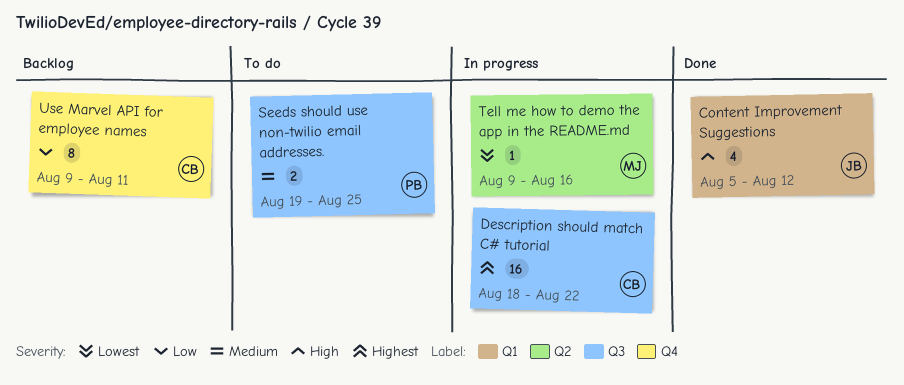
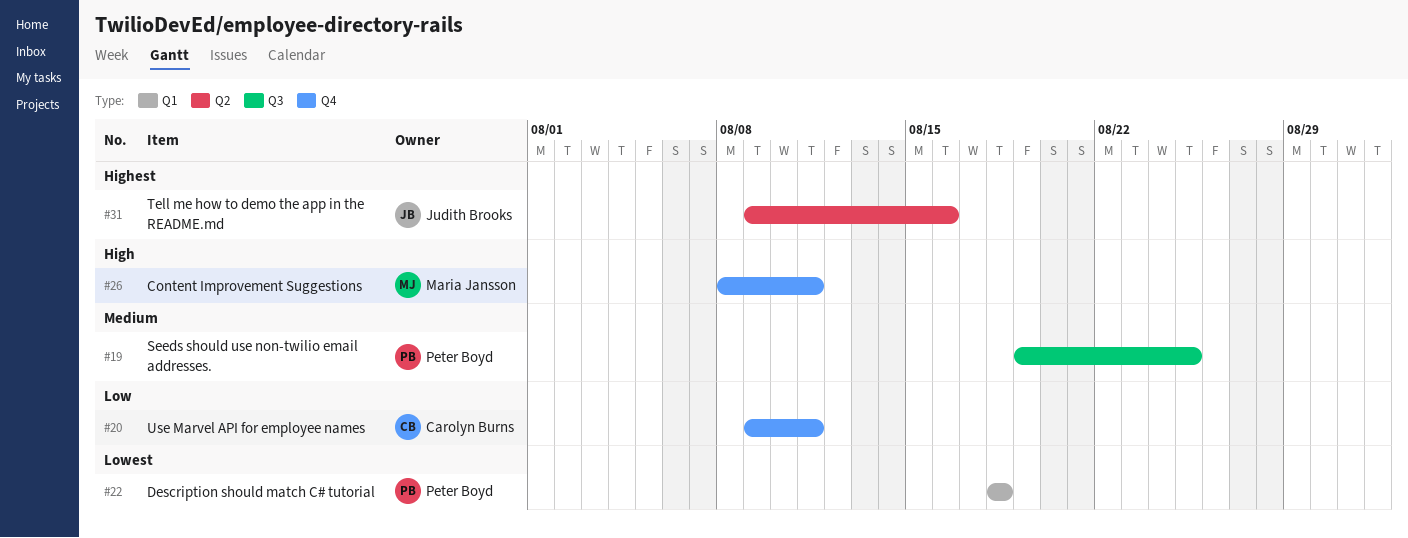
Content Improvement Suggestions, owner: Judith Brooks -> Maria Jansson
Content Improvement Suggestions, label: Q1 -> Q4
Content Improvement Suggestions, start: Aug 5 -> Aug 8
Content Improvement Suggestions, due: Aug 12 -> Aug 11
Description should match C# tutorial, owner: Carolyn Burns -> Peter Boyd
Description should match C# tutorial, priority: Highest -> Lowest
Description should match C# tutorial, label: Q3 -> Q1
Description should match C# tutorial, due: Aug 22 -> Aug 18
Tell me how to demo the app in the README.md, owner: Maria Jansson -> Judith Brooks
Tell me how to demo the app in the README.md, priority: Lowest -> Highest

